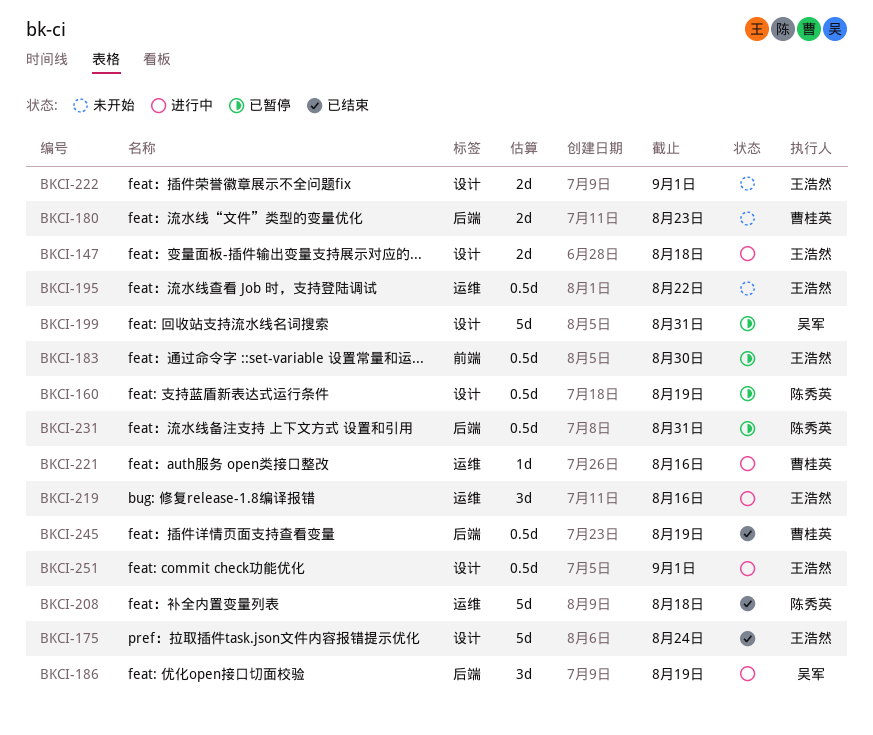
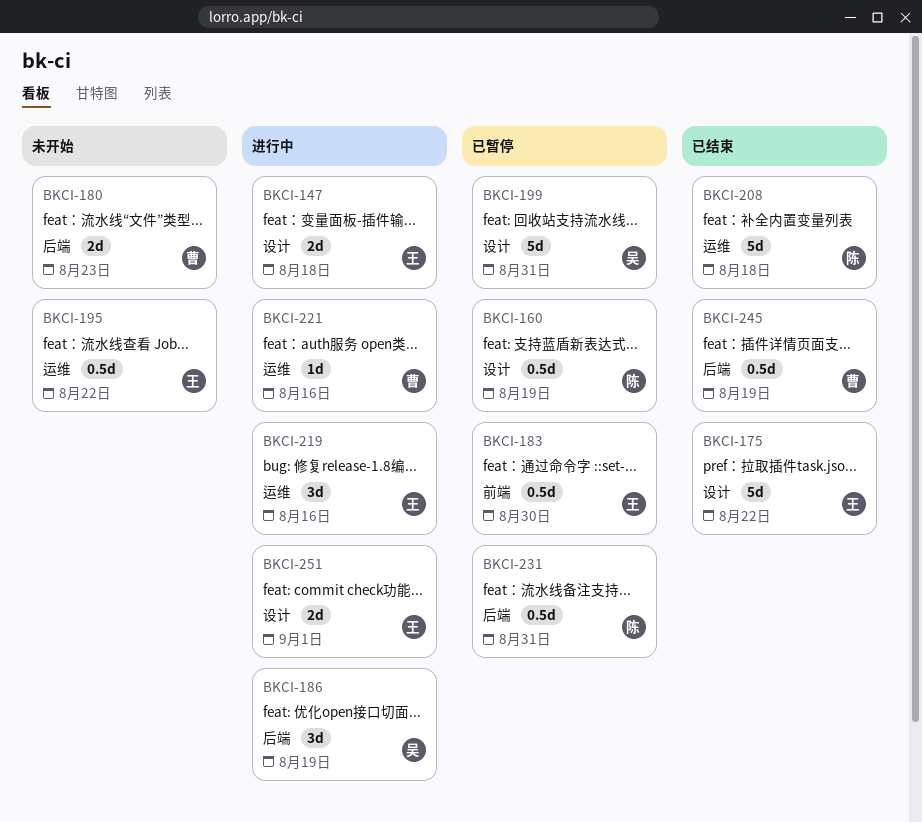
BKCI-175, due: Aug 24 -> Aug 22
BKCI-222: present -> none
BKCI-251, estimate: 0.5d -> 2d

